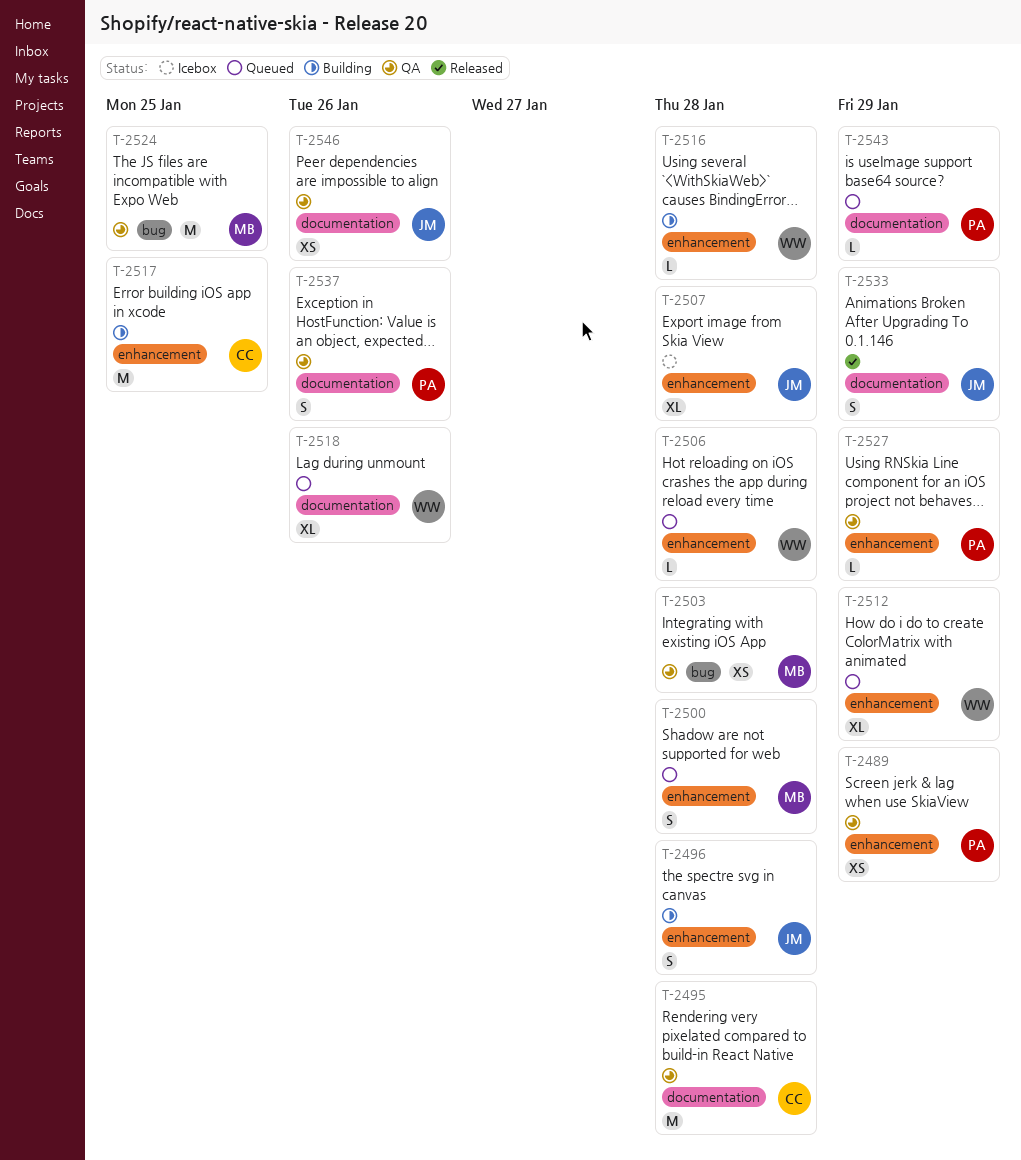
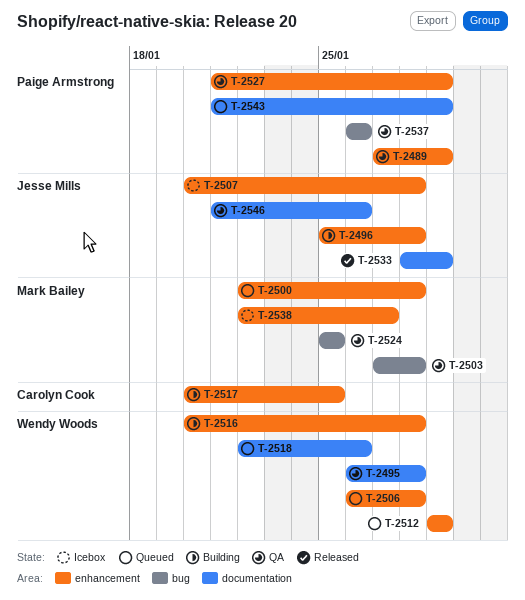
T-2495, owner: Carolyn Cook -> Wendy Woods
T-2537, label: documentation -> bug
T-2538: none -> present

